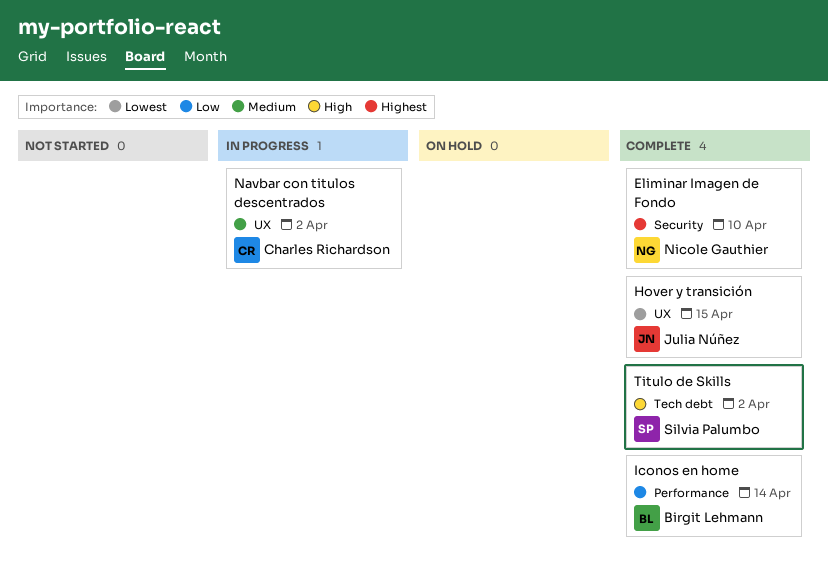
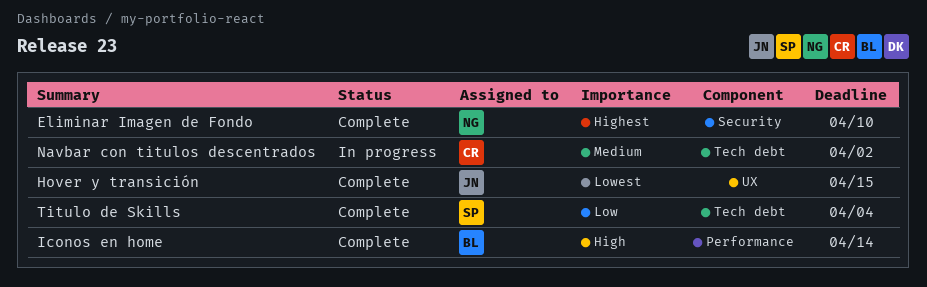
Iconos en home, priority: Low -> High
Navbar con titulos descentrados, label: UX -> Tech debt
Titulo de Skills, priority: High -> Low
Titulo de Skills, due: Apr 2 -> Apr 4

